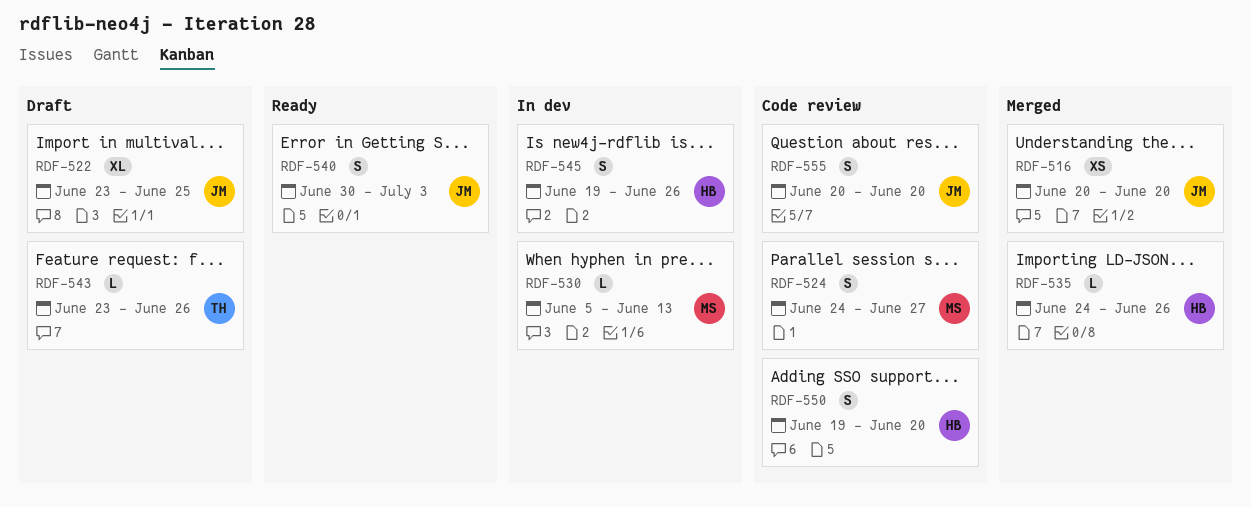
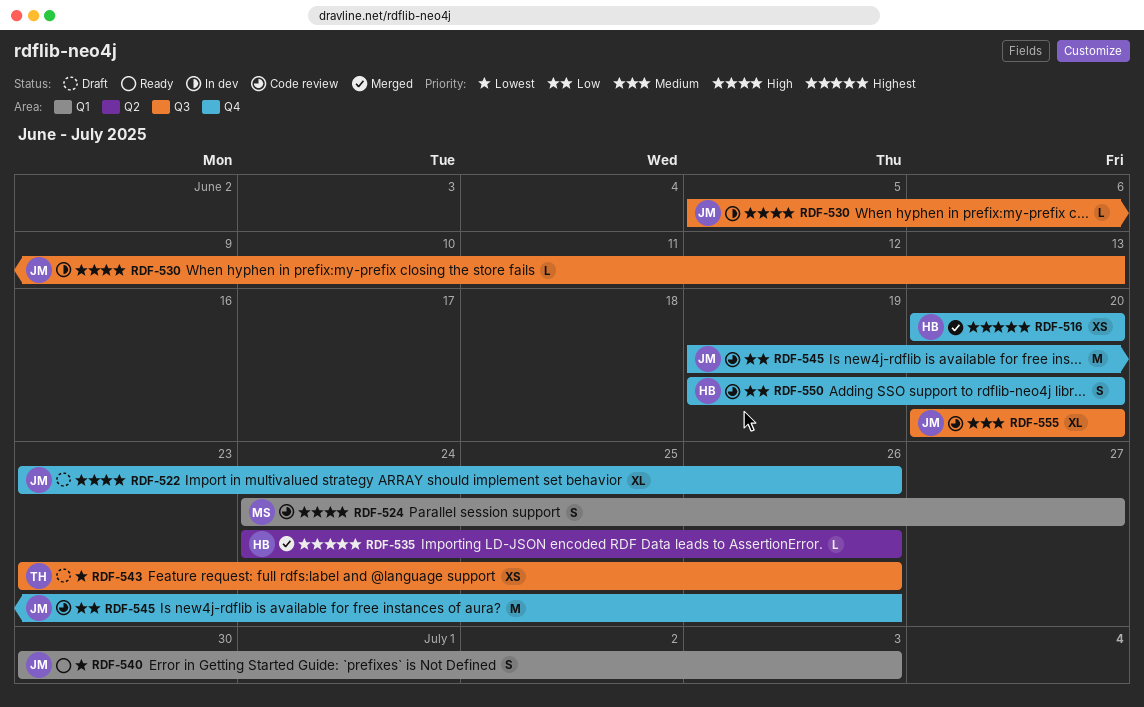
RDF-516, owner: JM -> HB
RDF-522, due: Jun 25 -> Jun 26
RDF-530, owner: MS -> JM
RDF-543, estimate: L -> XS
RDF-545, status: In dev -> Code review
RDF-545, owner: HB -> JM
RDF-545, estimate: S -> M
RDF-555, estimate: S -> XL

